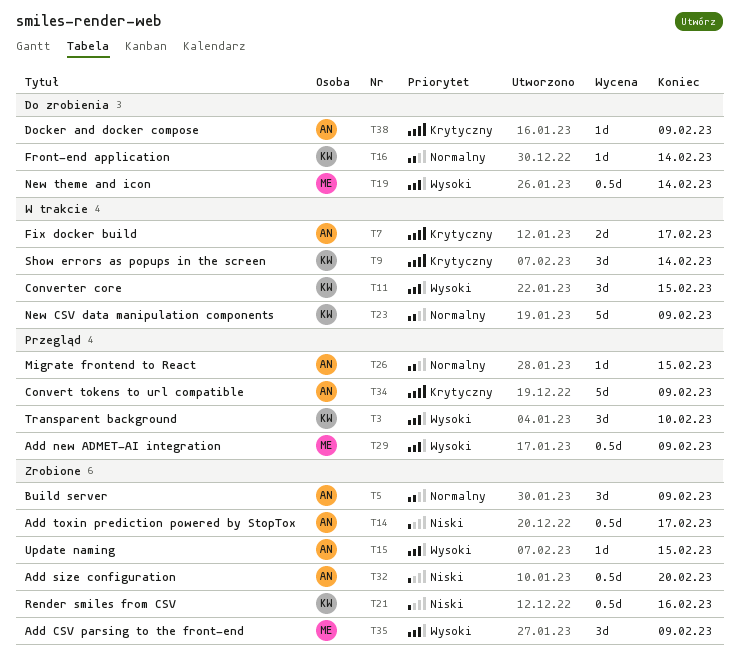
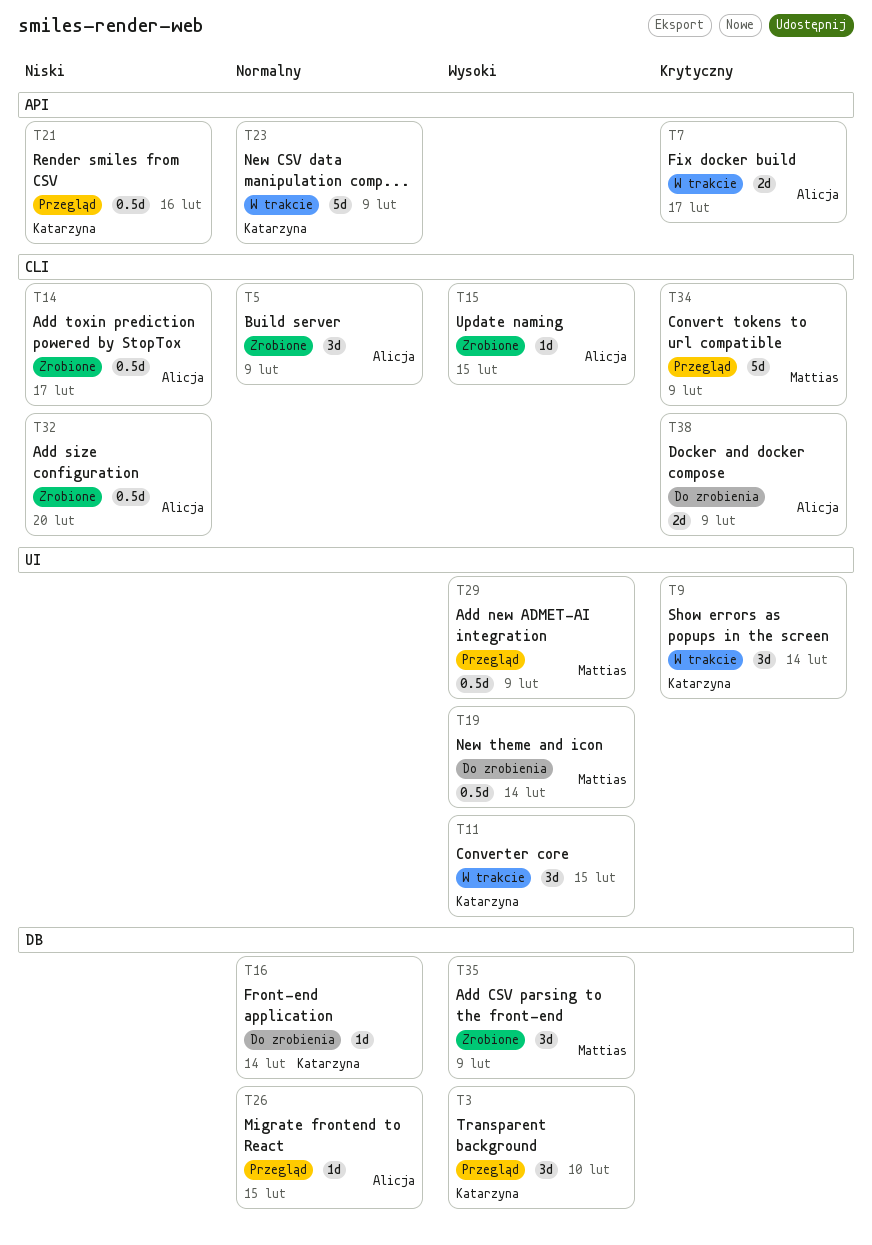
T21, status: Zrobione -> Przegląd
T34, owner: Alicja -> Mattias
T38, estimate: 1d -> 2d

